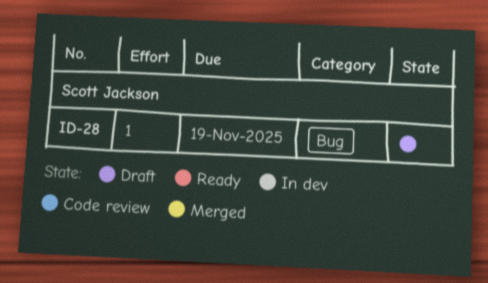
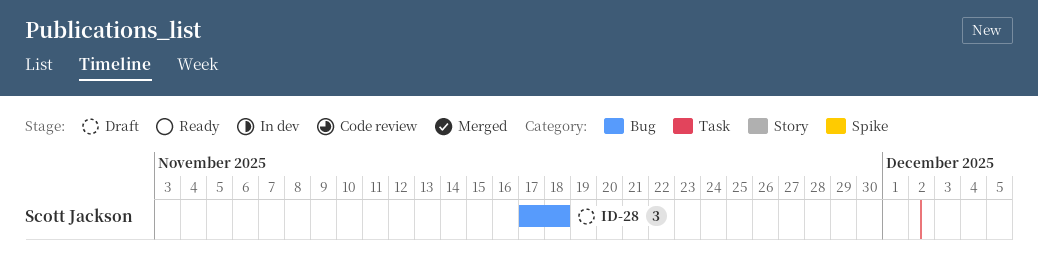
ID-28, estimate: 1 -> 3
ID-28, due: Nov 19 -> Nov 18

